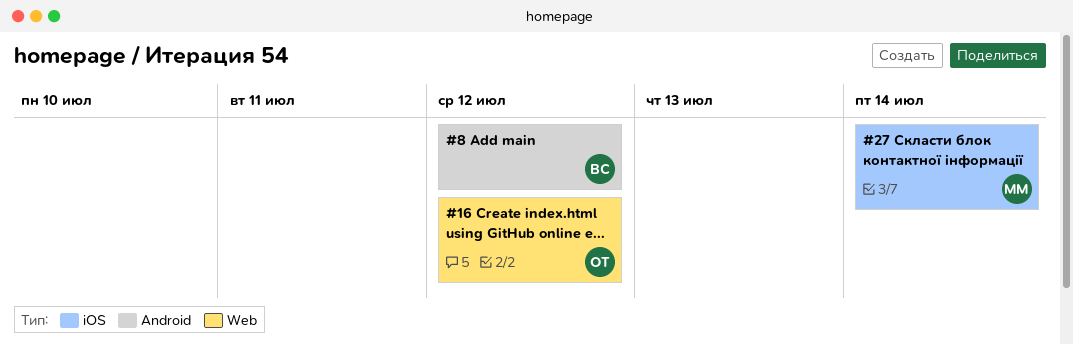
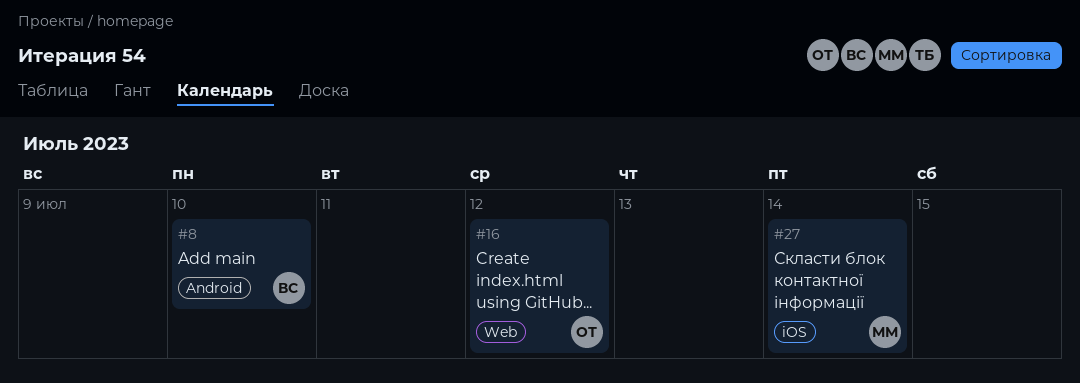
#8, due: Jul 12 -> Jul 10

